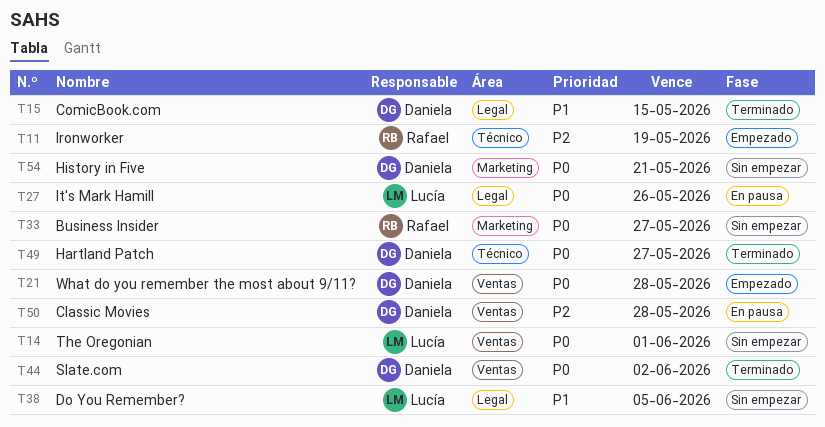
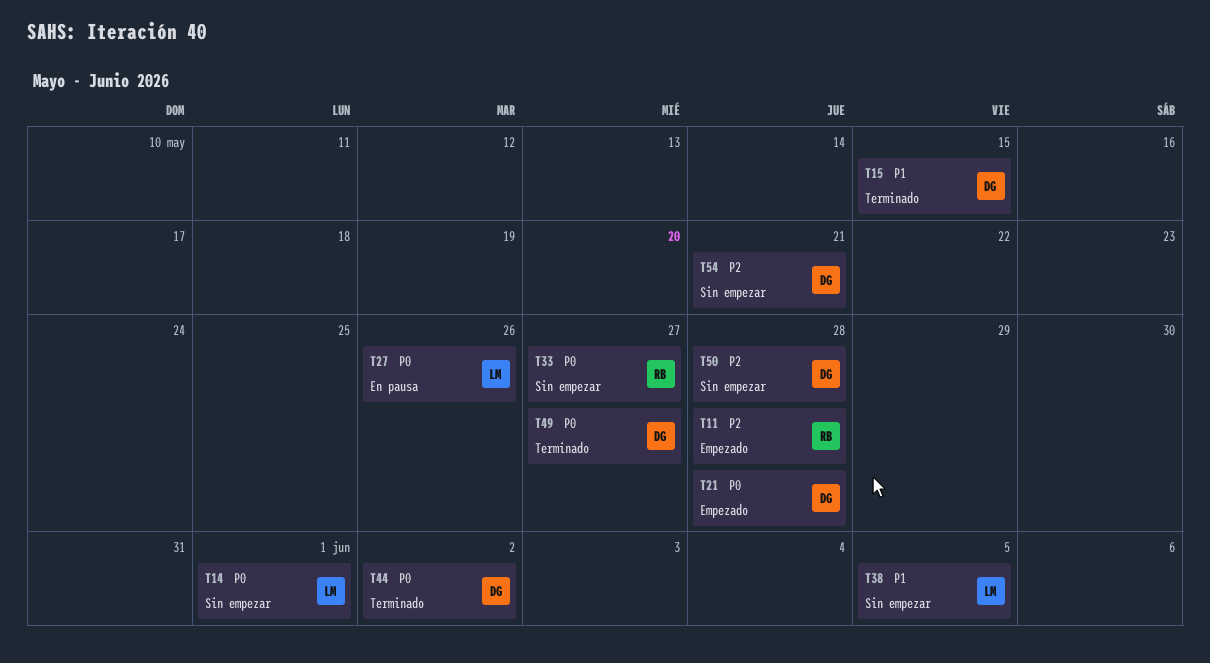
T11, due: May 19 -> May 28
T50, status: En pausa -> Sin empezar
T54, priority: P0 -> P2

